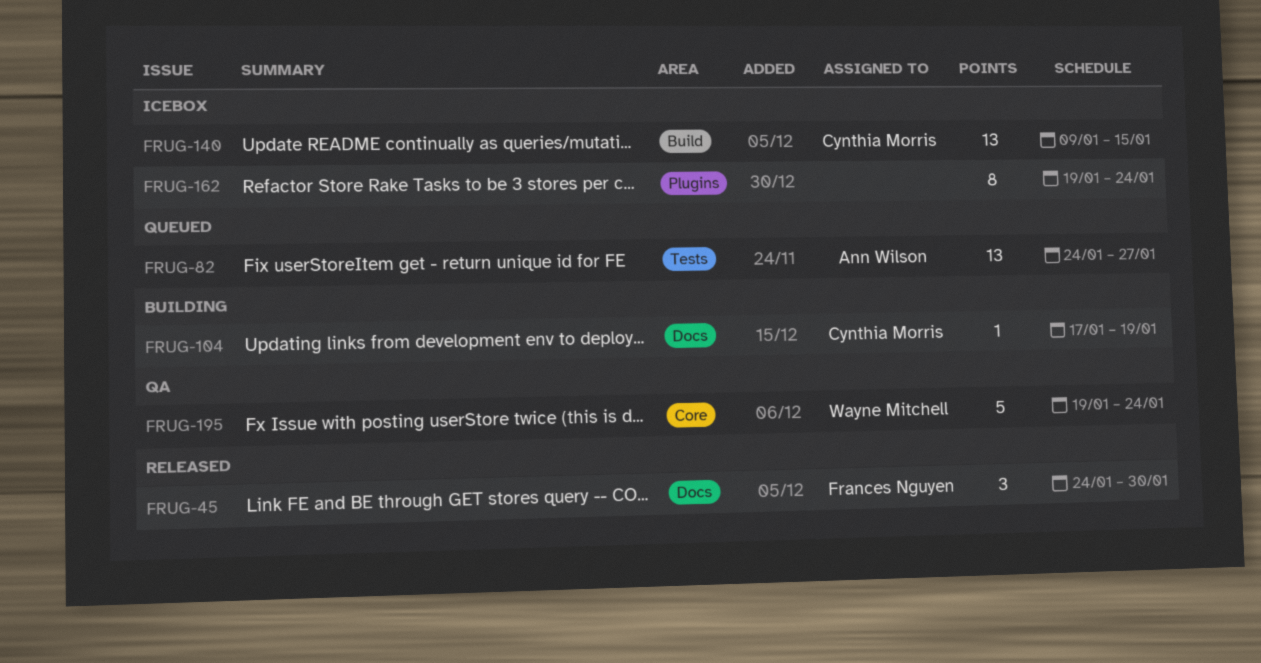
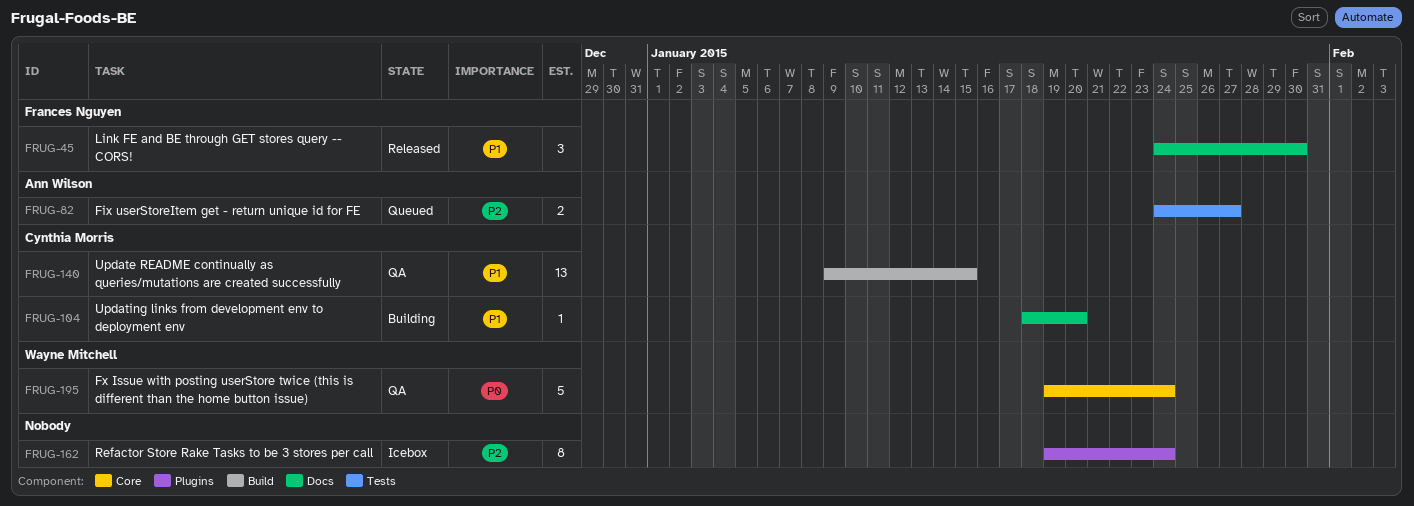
FRUG-82, estimate: 13 -> 2
FRUG-104, start: Jan 17 -> Jan 18
FRUG-104, due: Jan 19 -> Jan 20
FRUG-140, status: Icebox -> QA

